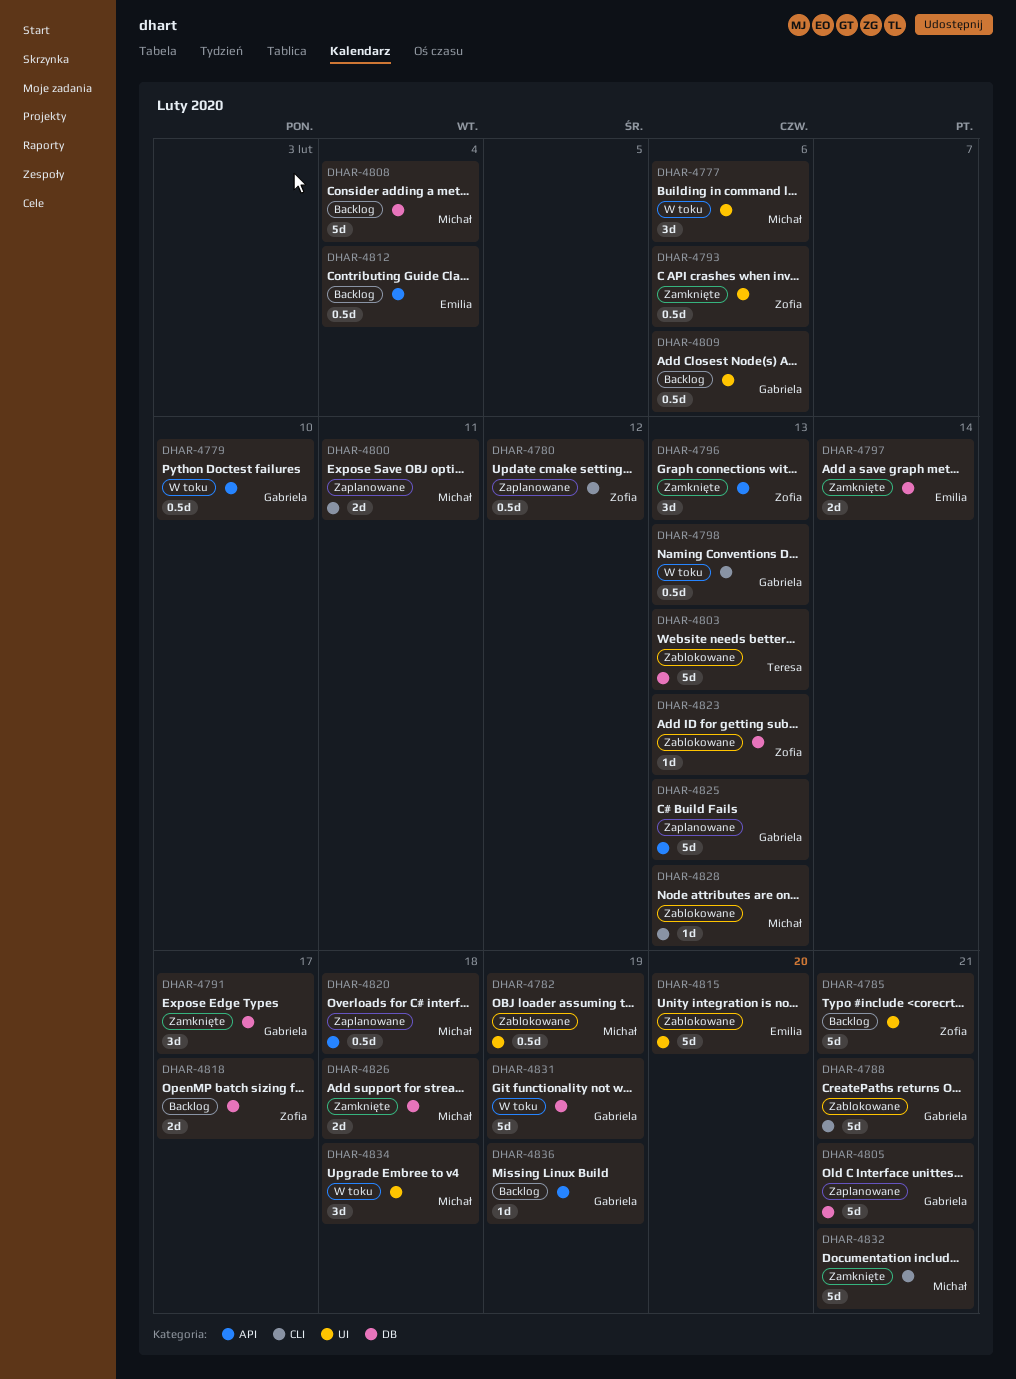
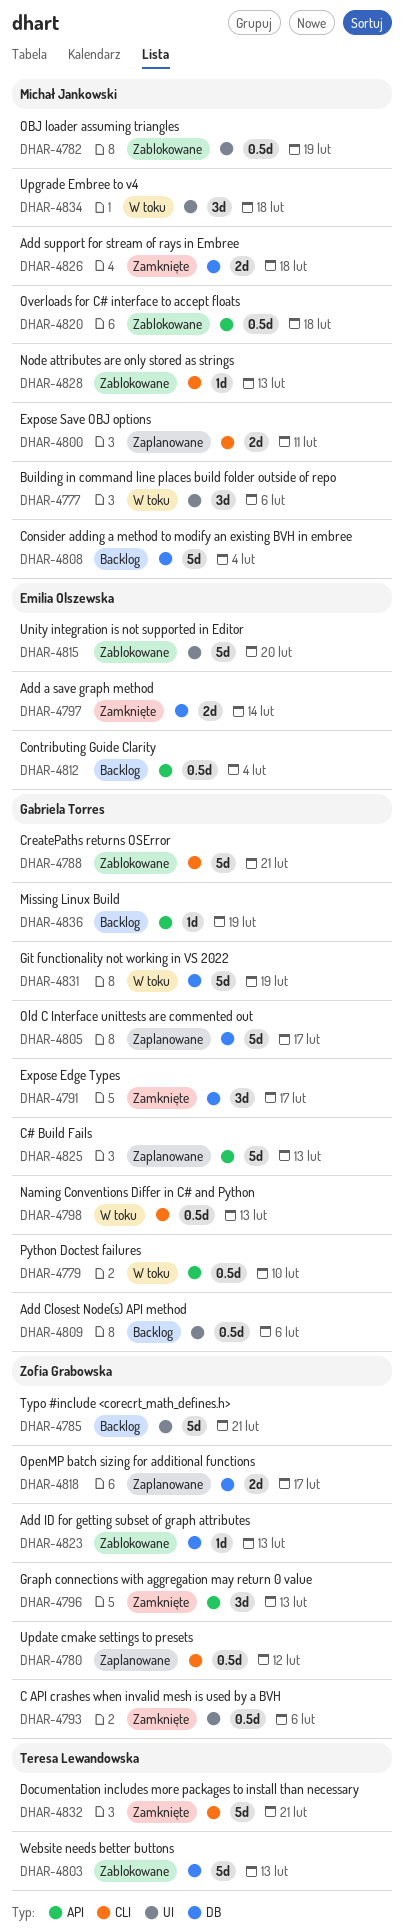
DHAR-4805, due: Feb 21 -> Feb 17
DHAR-4818, status: Backlog -> Zaplanowane
DHAR-4820, status: Zaplanowane -> Zablokowane
DHAR-4832, owner: Michał Jankowski -> Teresa Lewandowska

